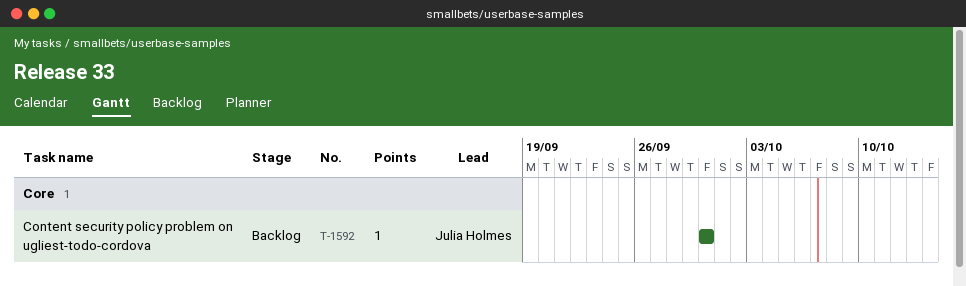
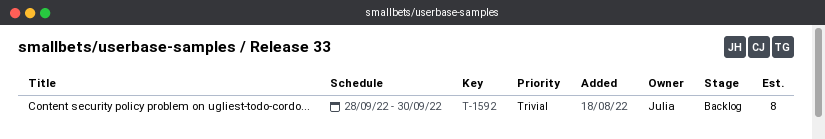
T-1592, estimate: 1 -> 8
T-1592, start: Sep 30 -> Sep 28

